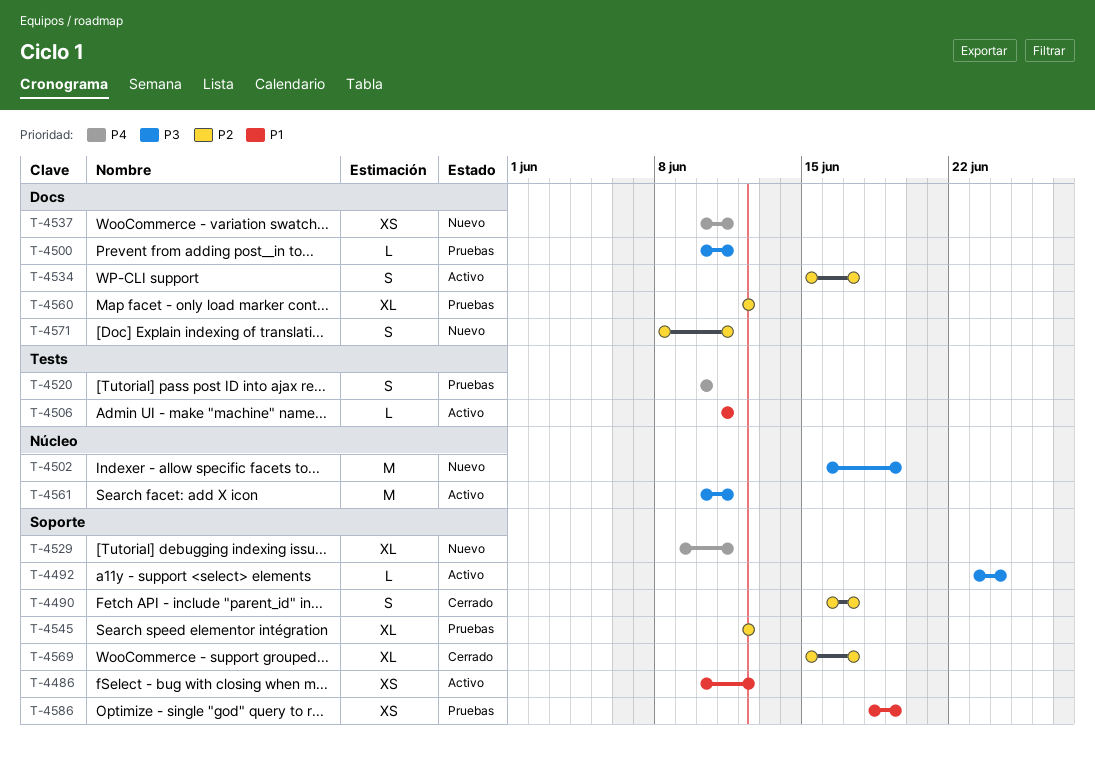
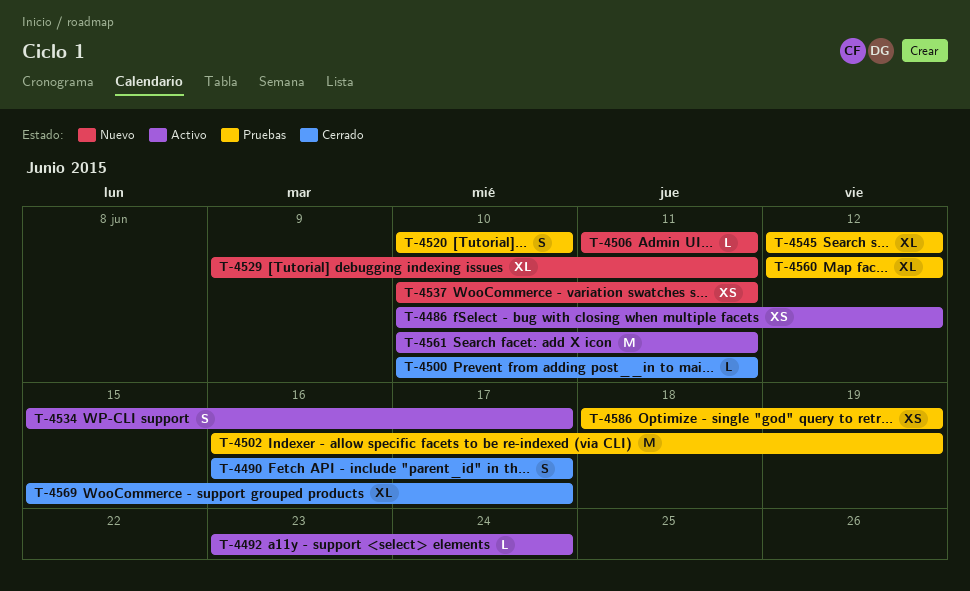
T-4500, status: Pruebas -> Cerrado
T-4502, status: Nuevo -> Pruebas
T-4506, status: Activo -> Nuevo
T-4571: present -> none

